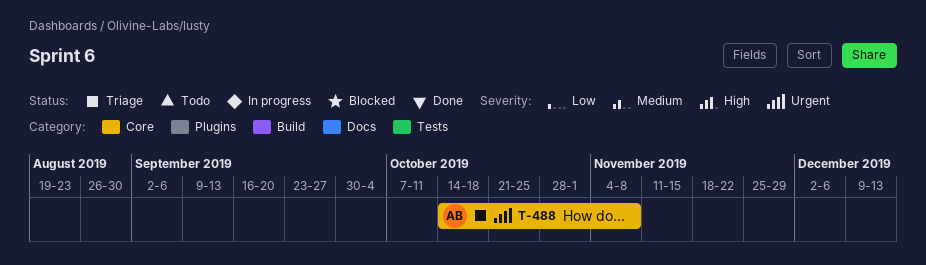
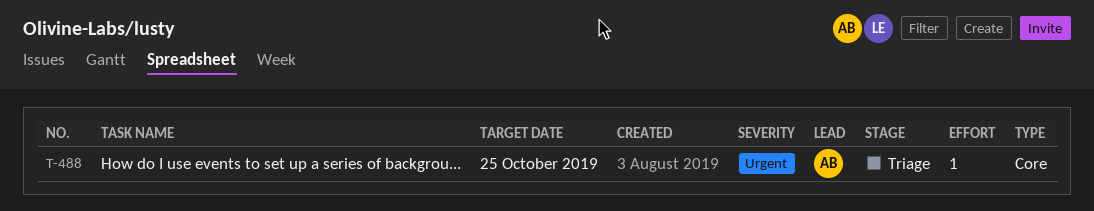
T-488, due: Nov 8 -> Oct 25

